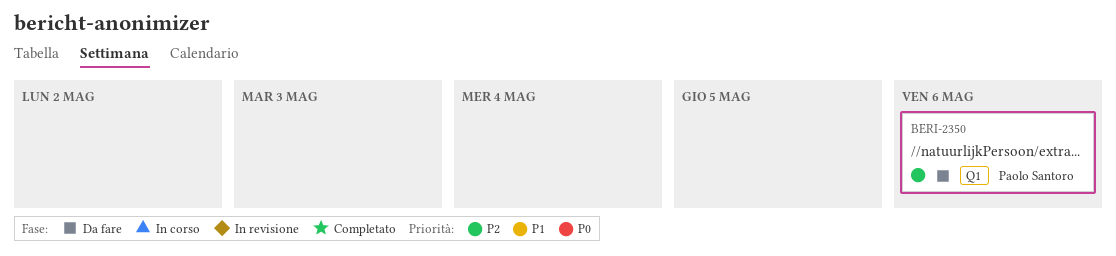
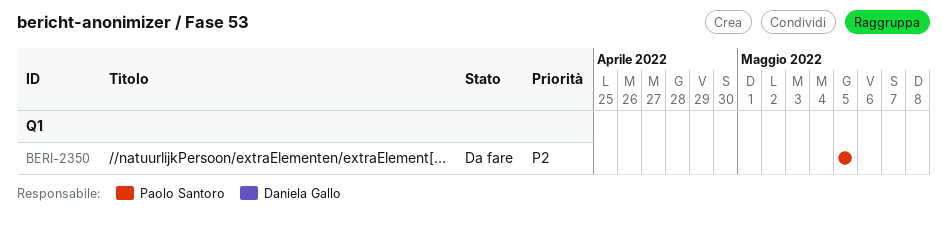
BERI-2350, due: May 6 -> May 5

